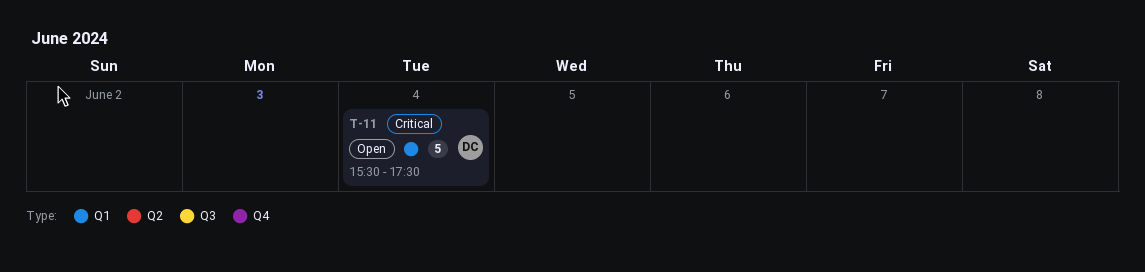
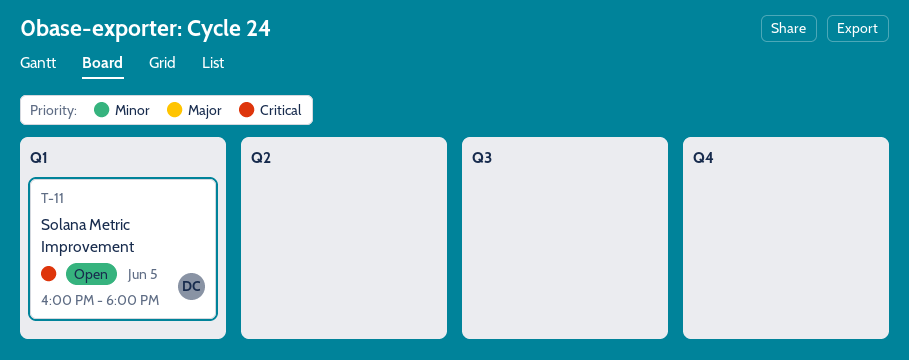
T-11, day: Jun 4 -> Jun 5
T-11, begins: 15:30 -> 16:00
T-11, ends: 17:30 -> 18:00

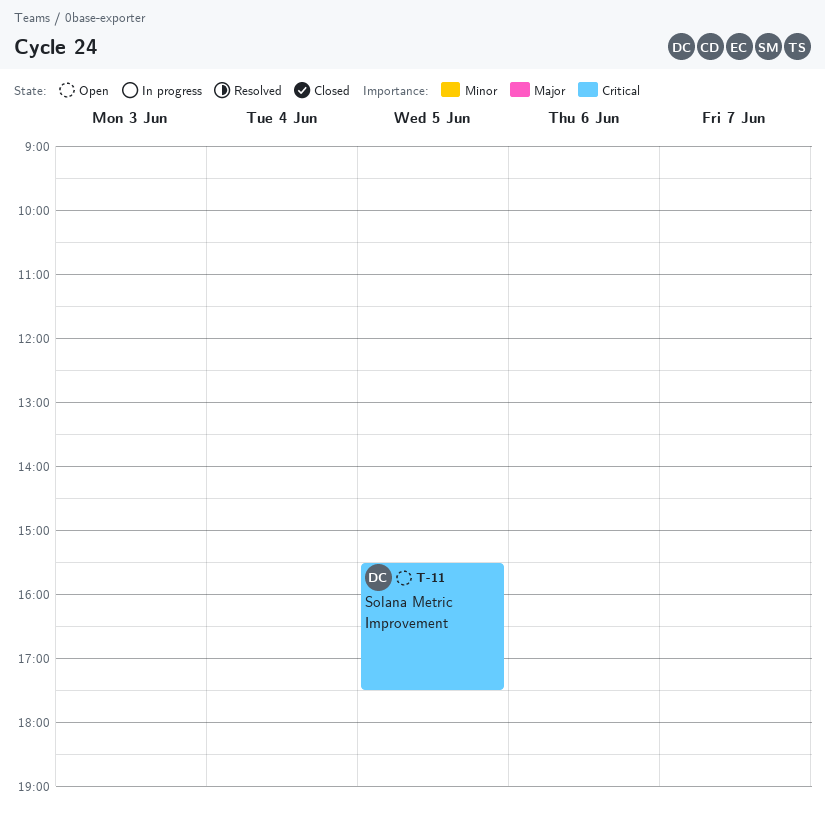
T-11, begins: 16:00 -> 15:30
T-11, ends: 18:00 -> 17:30

